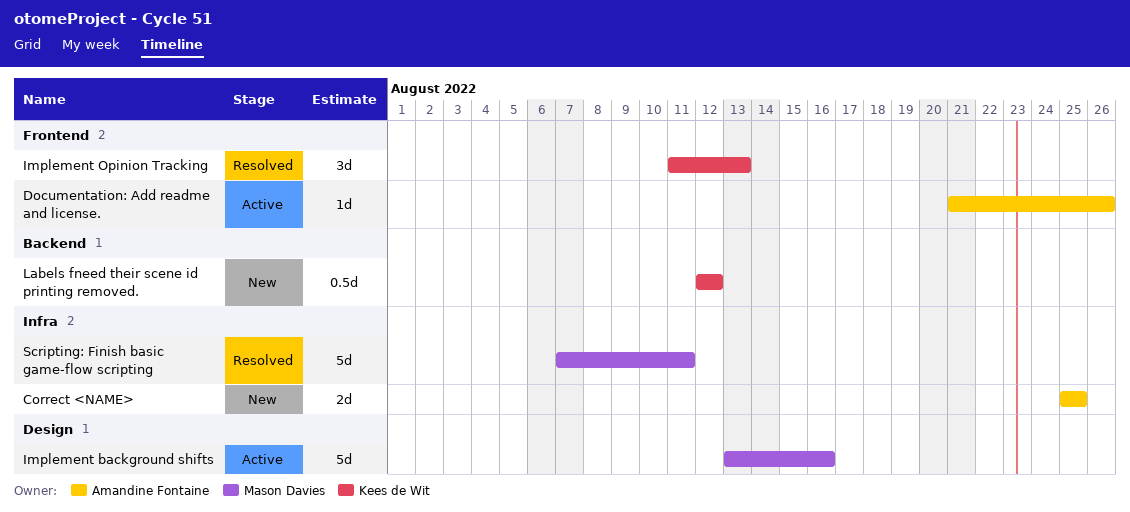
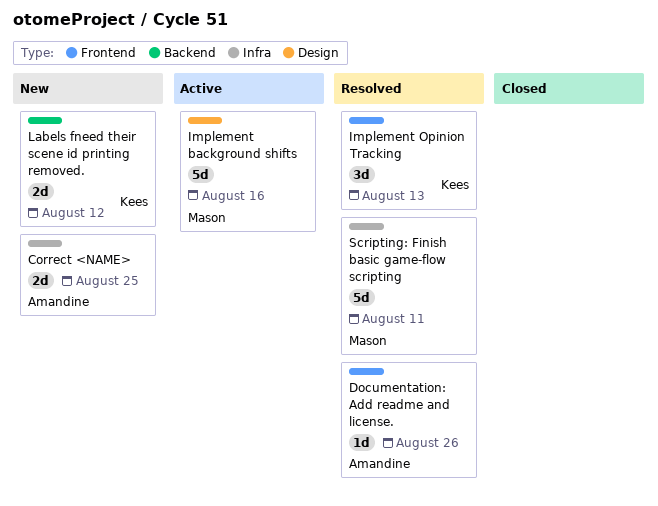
Documentation: Add readme and license., status: Active -> Resolved
Labels fneed their scene id printing removed., estimate: 0.5d -> 2d

